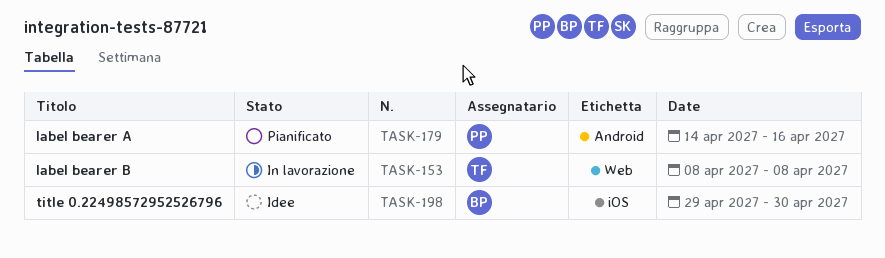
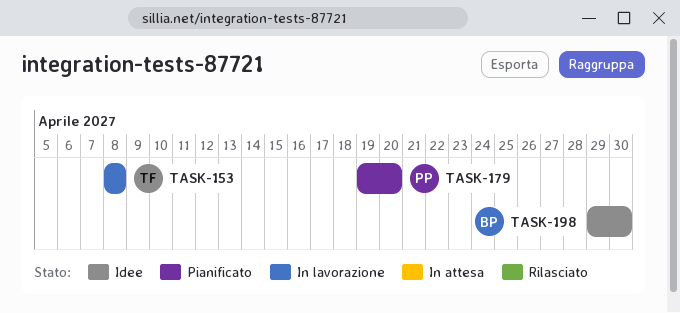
TASK-179, start: Apr 14 -> Apr 19
TASK-179, due: Apr 16 -> Apr 20

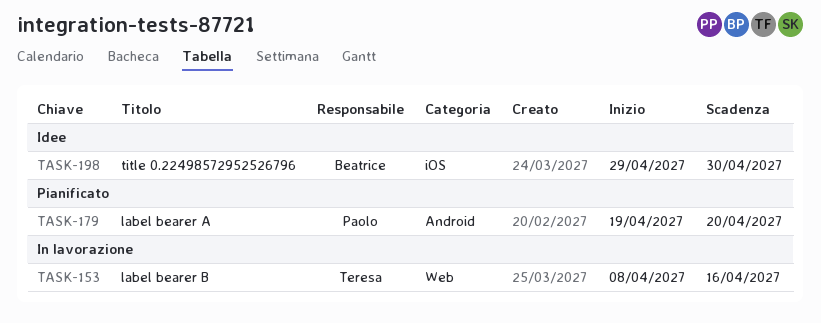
TASK-153, due: Apr 8 -> Apr 16

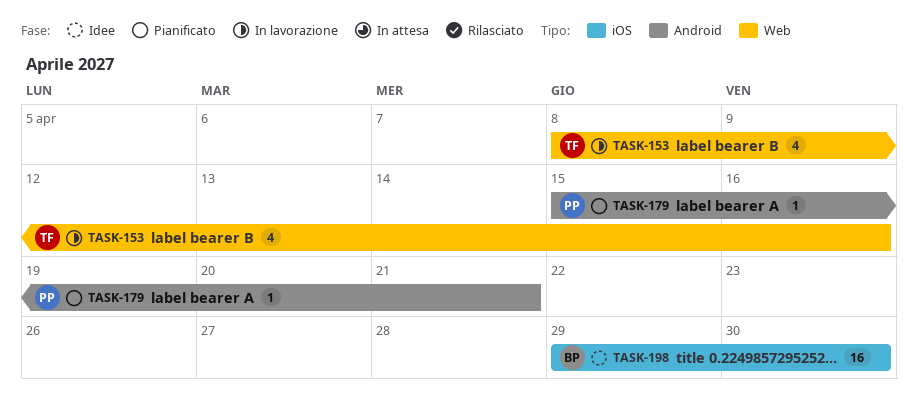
TASK-179, start: Apr 19 -> Apr 15
TASK-179, due: Apr 20 -> Apr 21

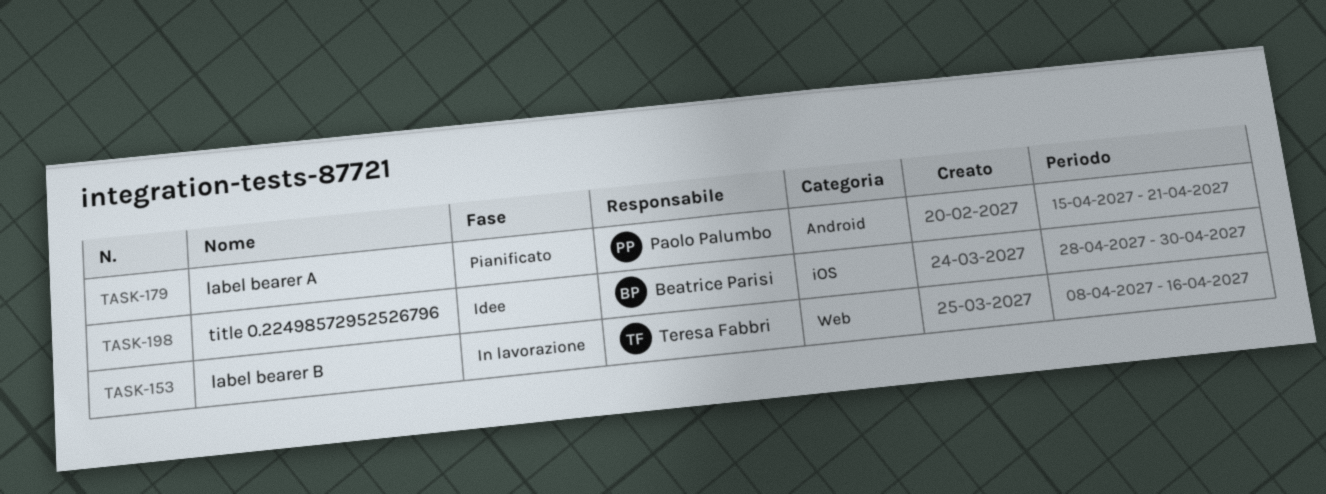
TASK-198, start: Apr 29 -> Apr 28

